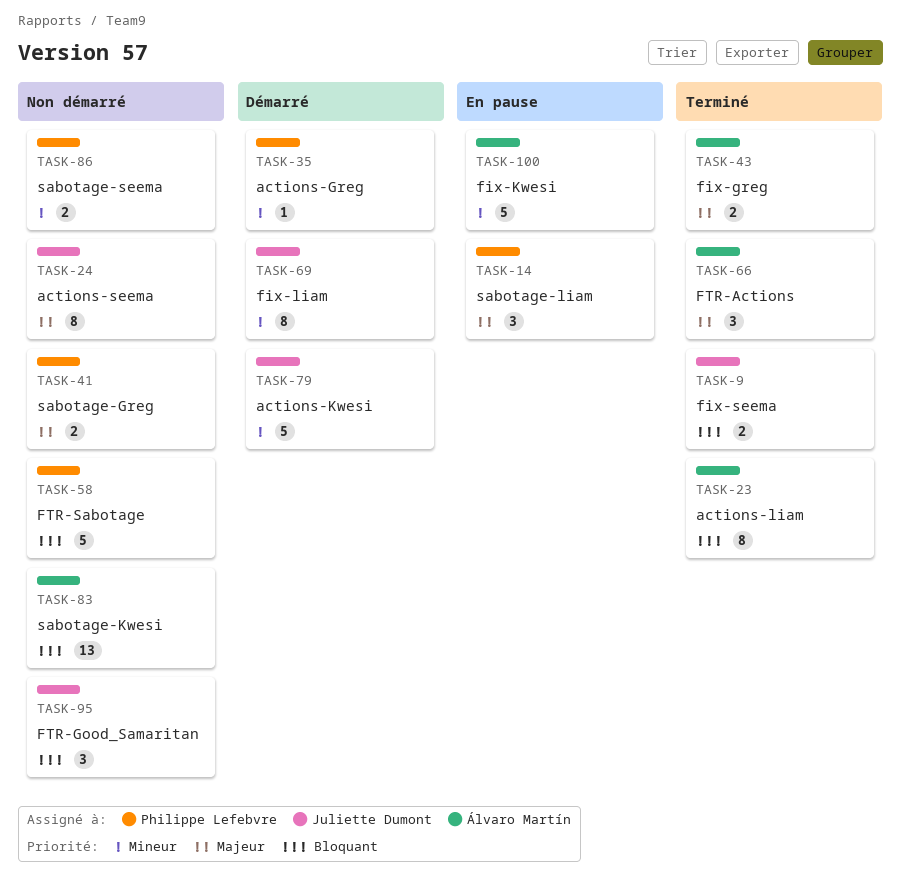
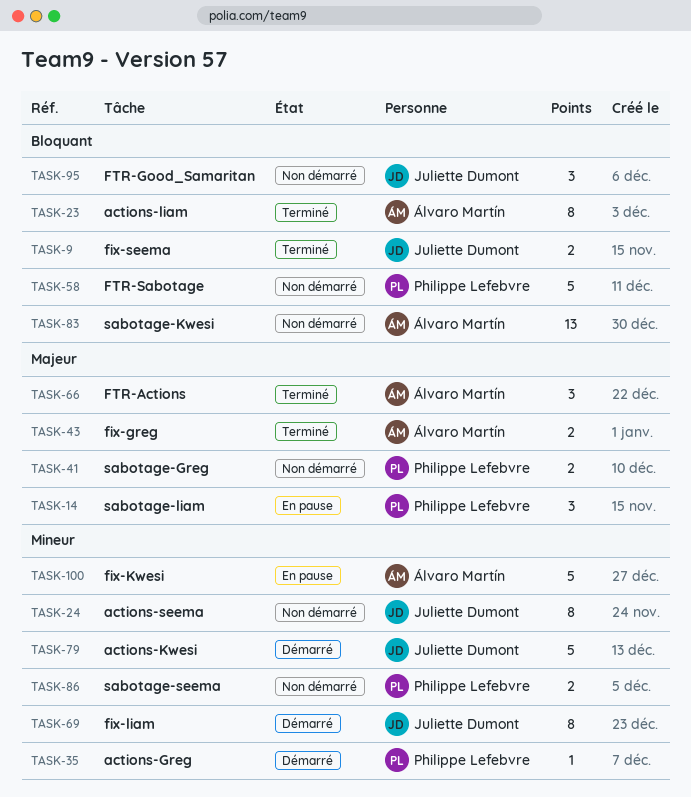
TASK-24, priority: Majeur -> Mineur

